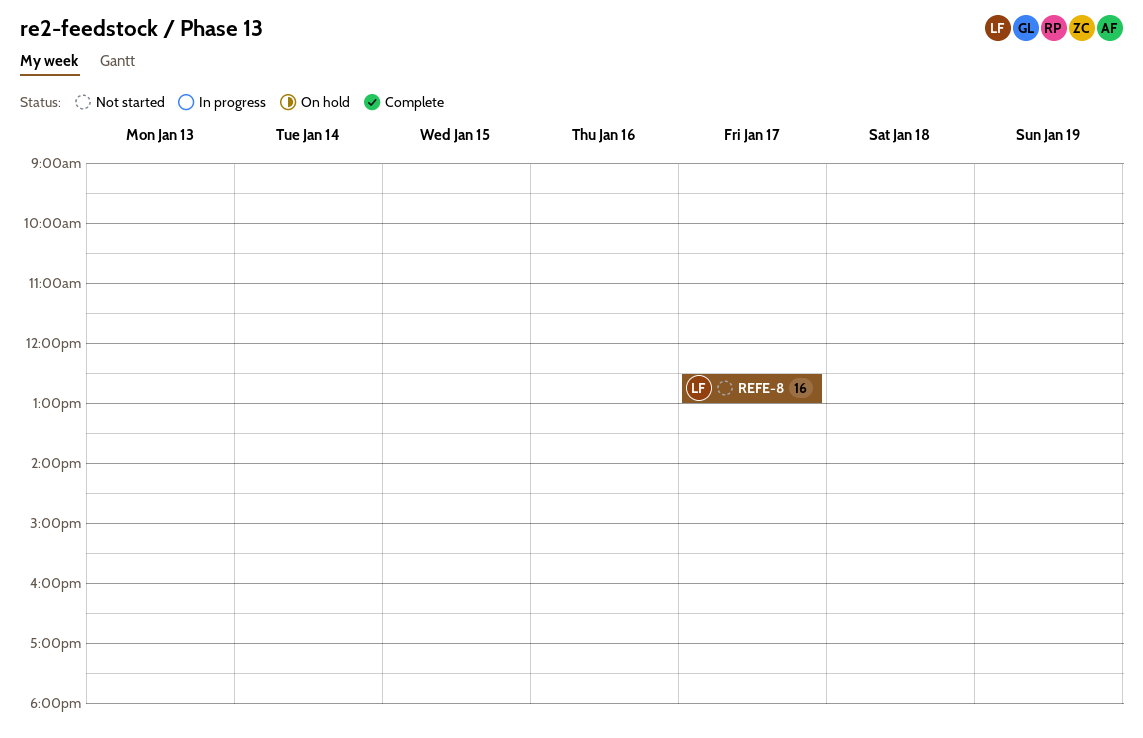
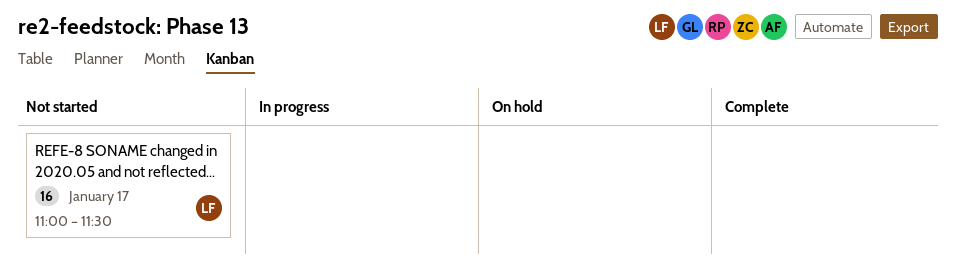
REFE-8, begins: 12:30 -> 11:00
REFE-8, ends: 13:00 -> 11:30

